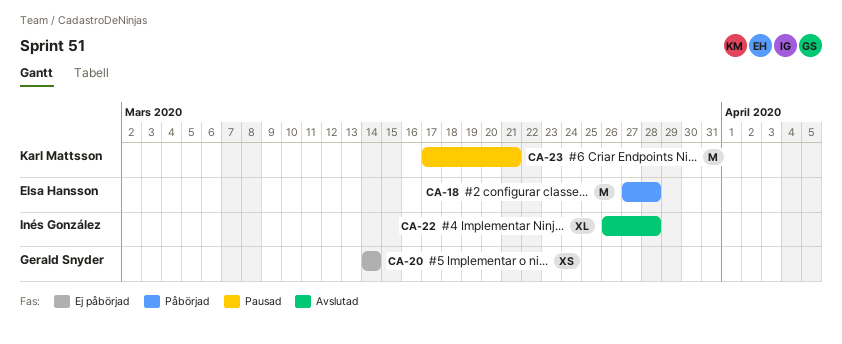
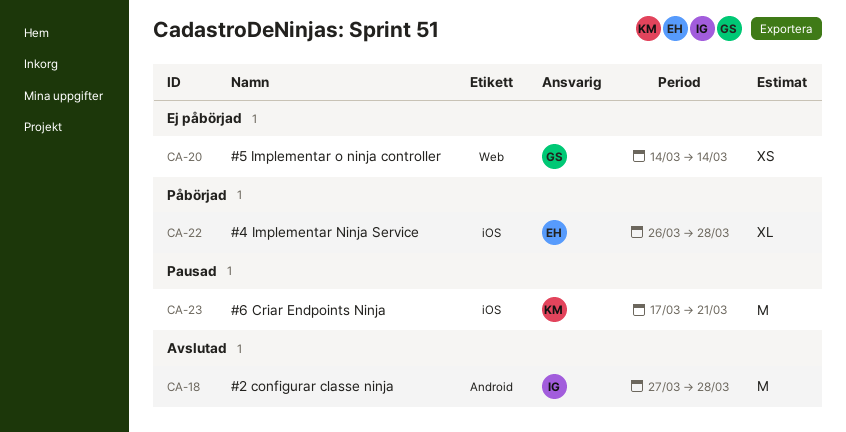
CA-18, status: Påbörjad -> Avslutad
CA-18, owner: Elsa Hansson -> Inés González
CA-22, status: Avslutad -> Påbörjad
CA-22, owner: Inés González -> Elsa Hansson

